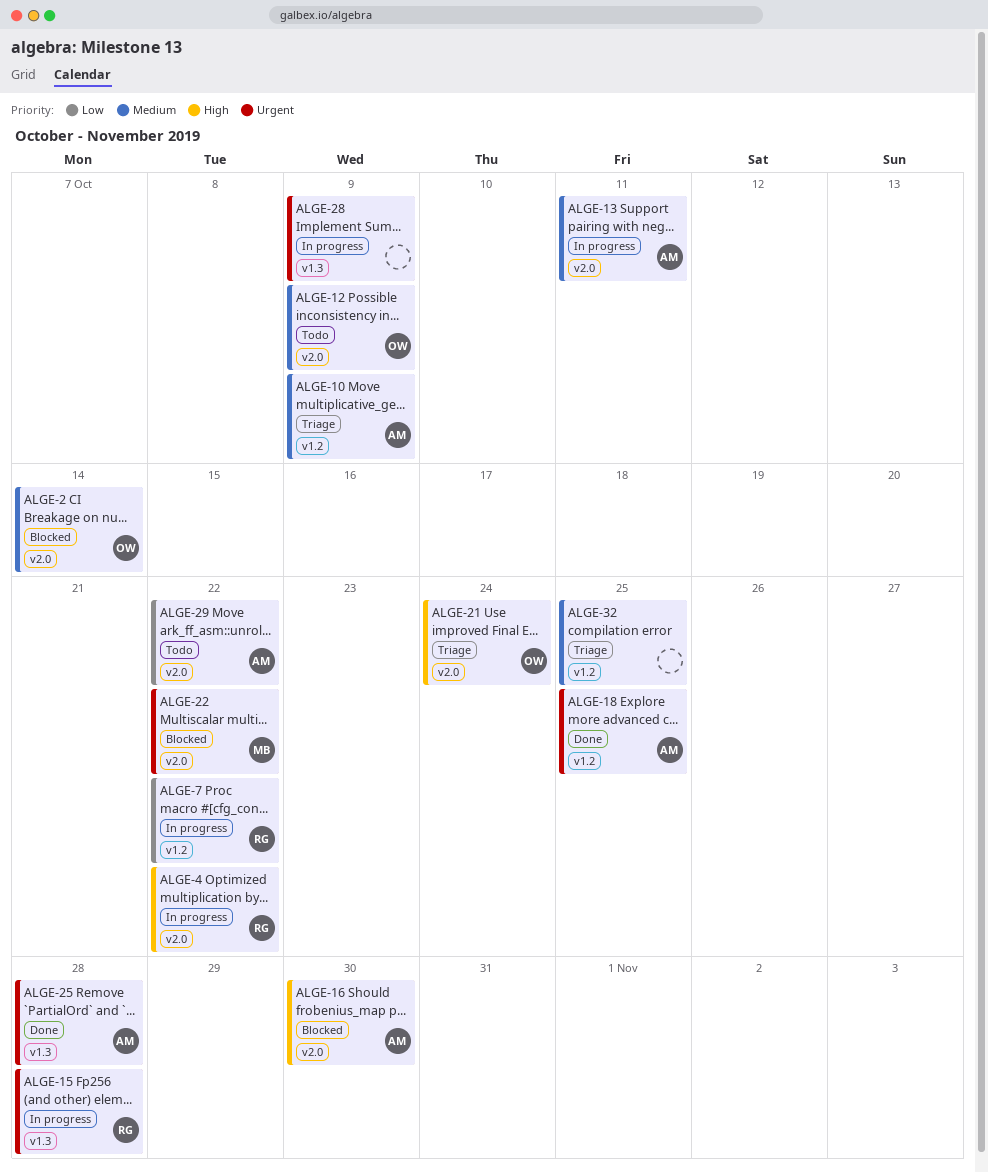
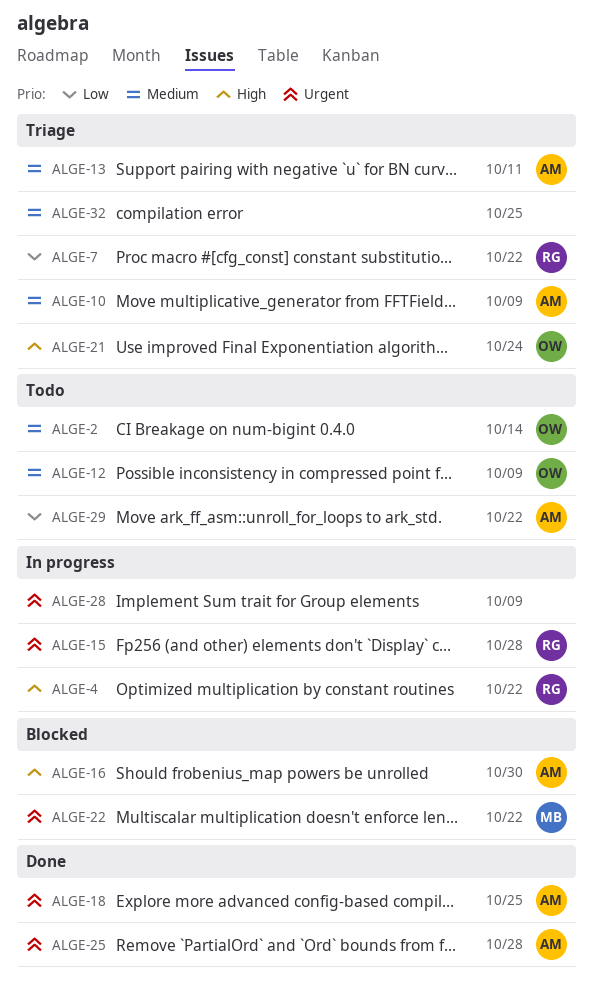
ALGE-2, status: Blocked -> Todo
ALGE-7, status: In progress -> Triage
ALGE-13, status: In progress -> Triage

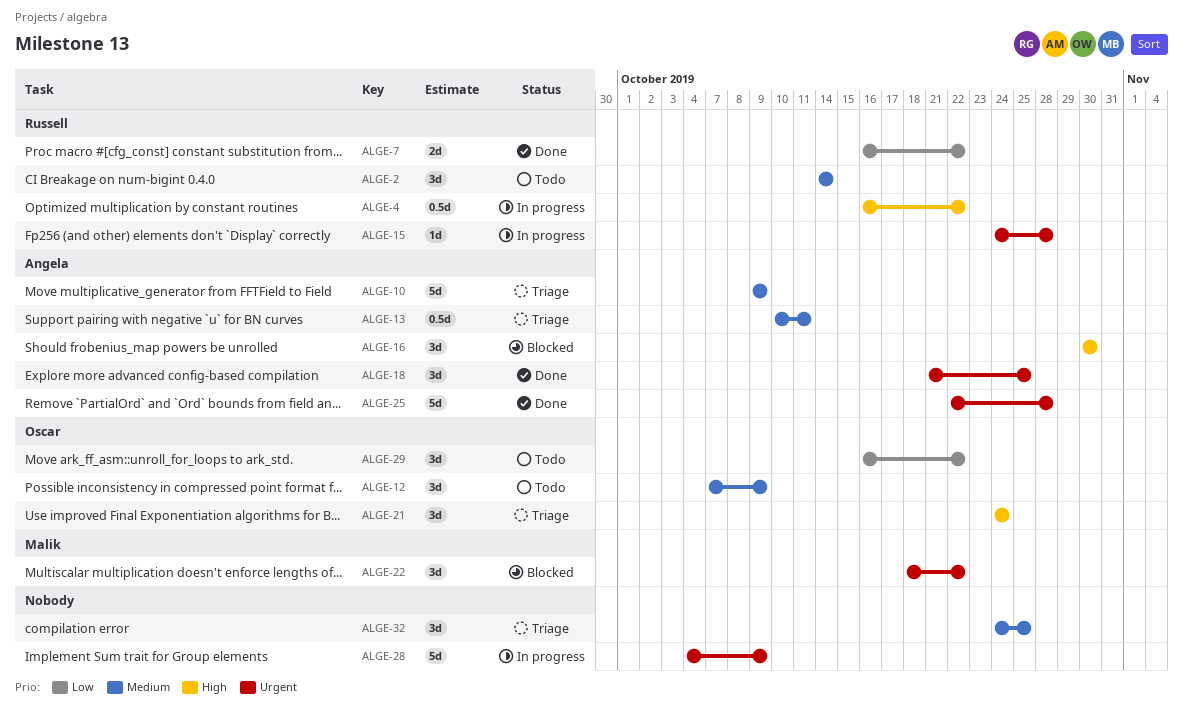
ALGE-2, owner: Oscar -> Russell
ALGE-7, status: Triage -> Done
ALGE-29, owner: Angela -> Oscar

